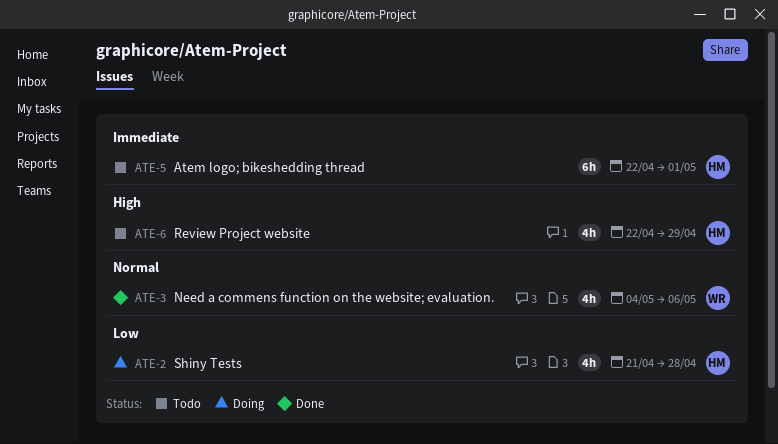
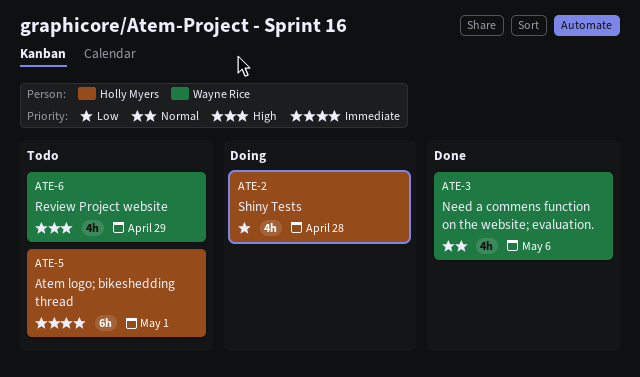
ATE-6, owner: Holly Myers -> Wayne Rice

